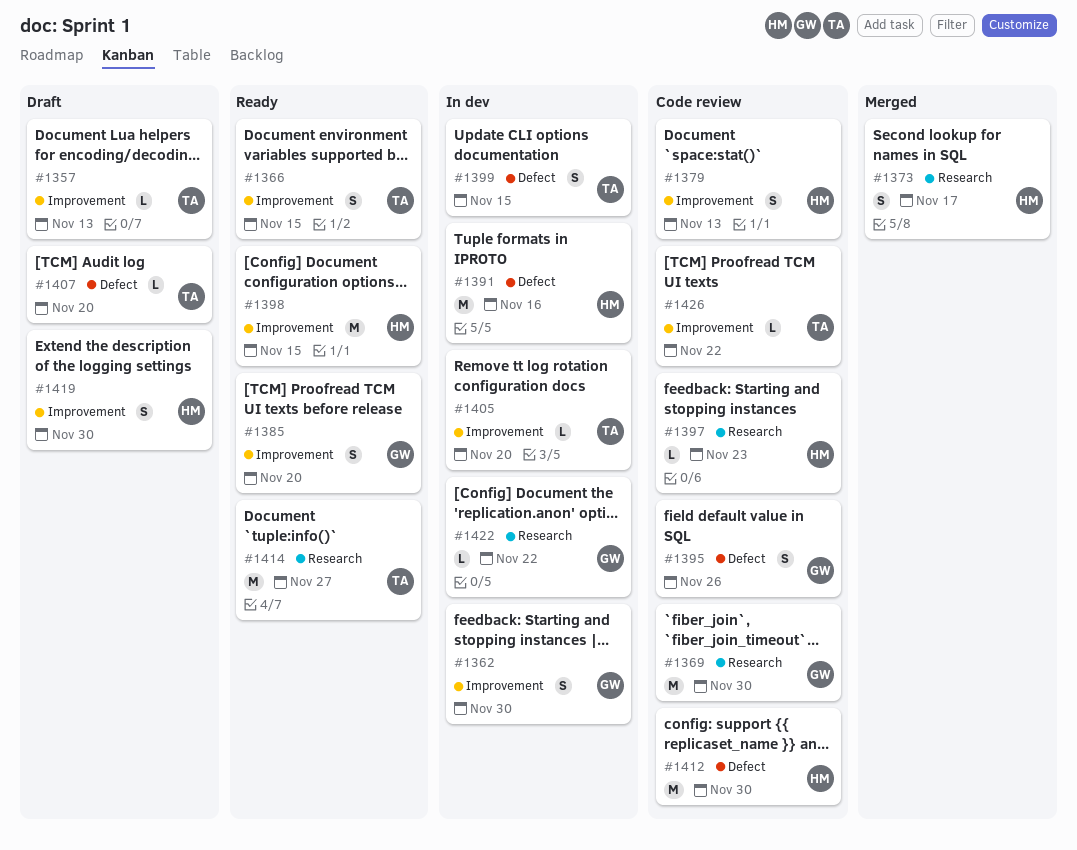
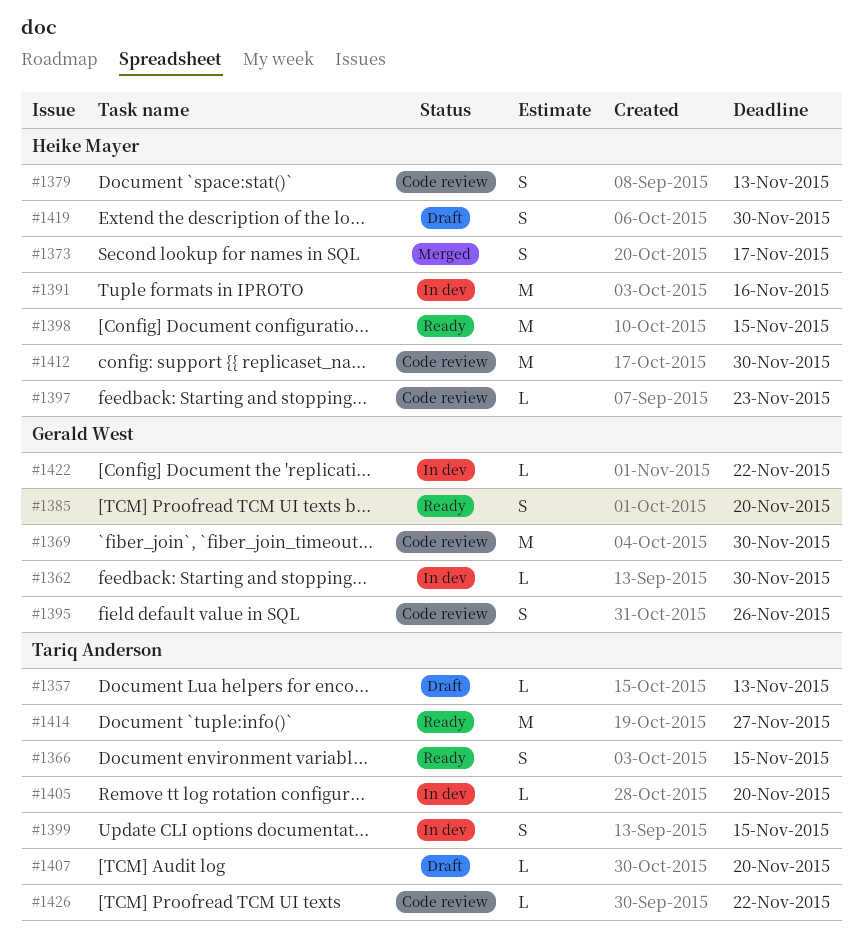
#1362, estimate: S -> L

